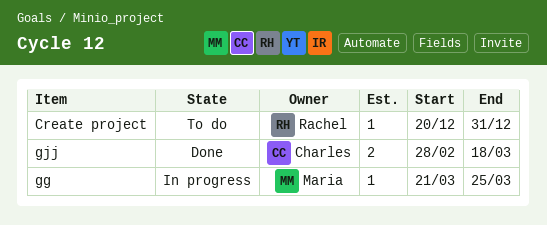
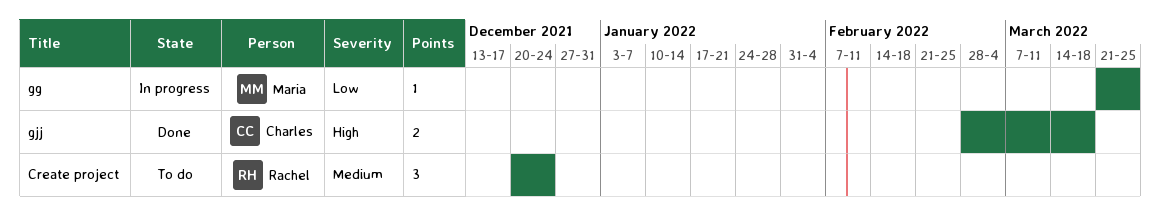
Create project, estimate: 1 -> 3
Create project, due: Dec 31 -> Dec 24

